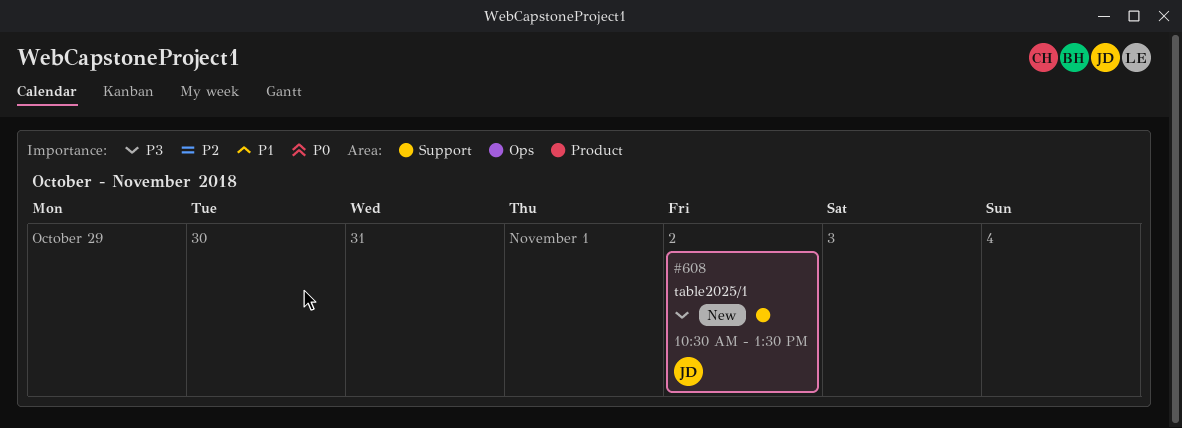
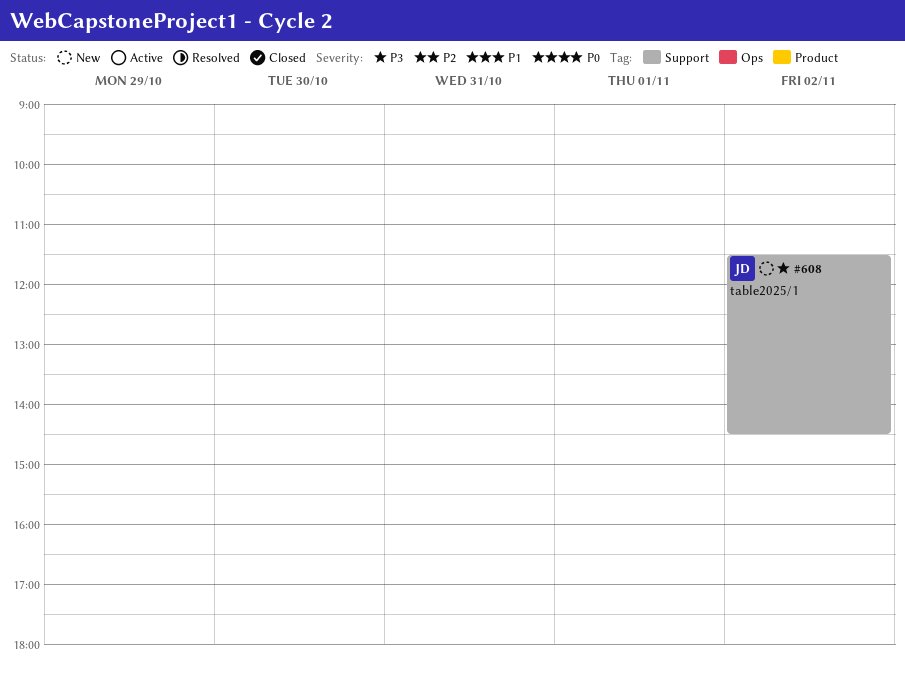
#608, begins: 10:30 -> 11:30
#608, ends: 13:30 -> 14:30

